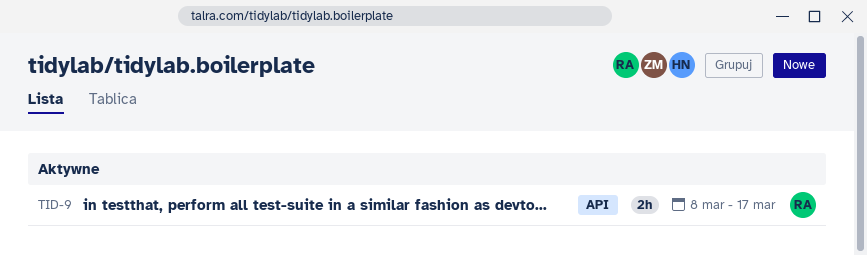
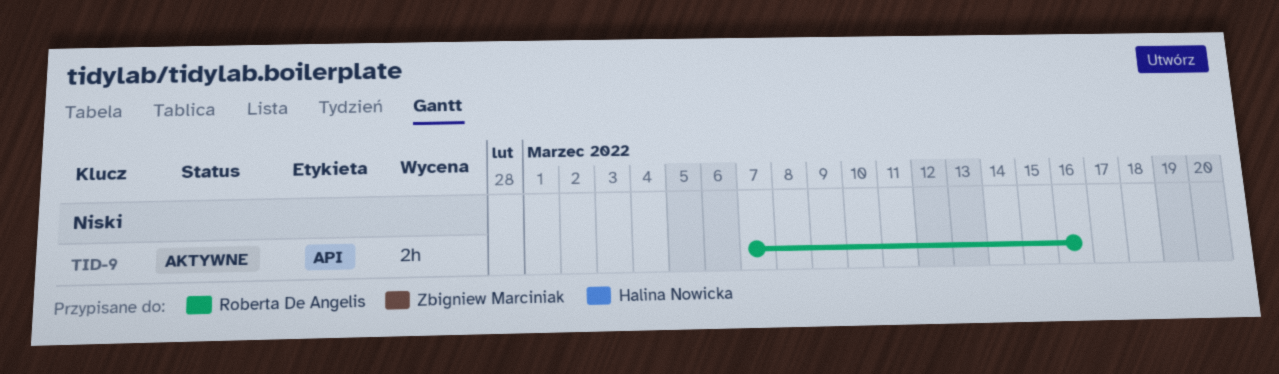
TID-9, start: Mar 8 -> Mar 7
TID-9, due: Mar 17 -> Mar 16

